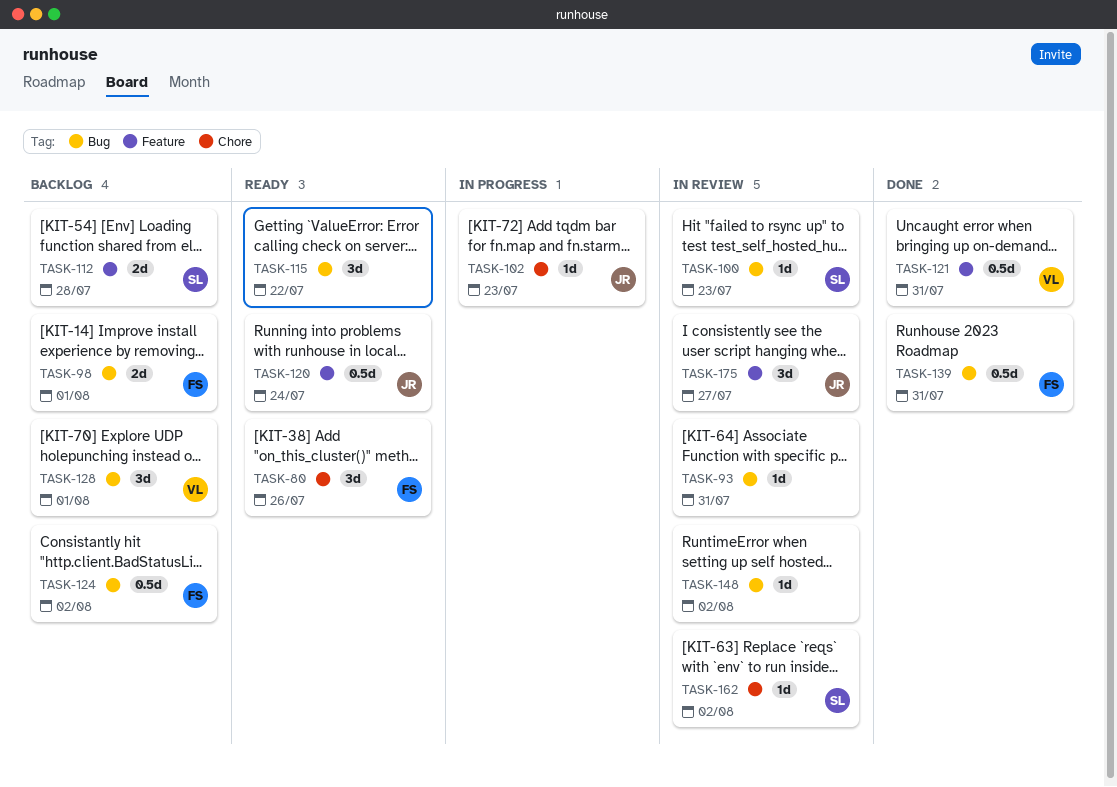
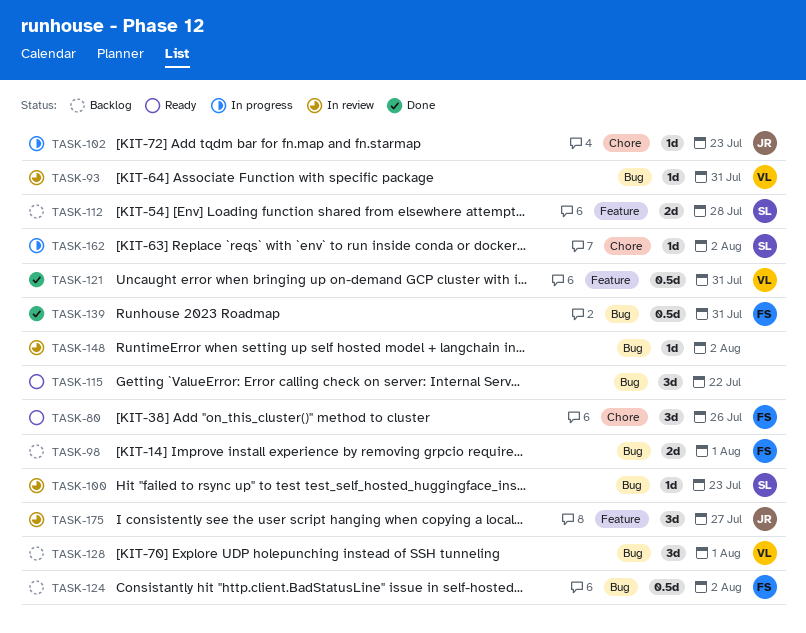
TASK-93, owner: none -> VL
TASK-120: present -> none
TASK-162, status: In review -> In progress

